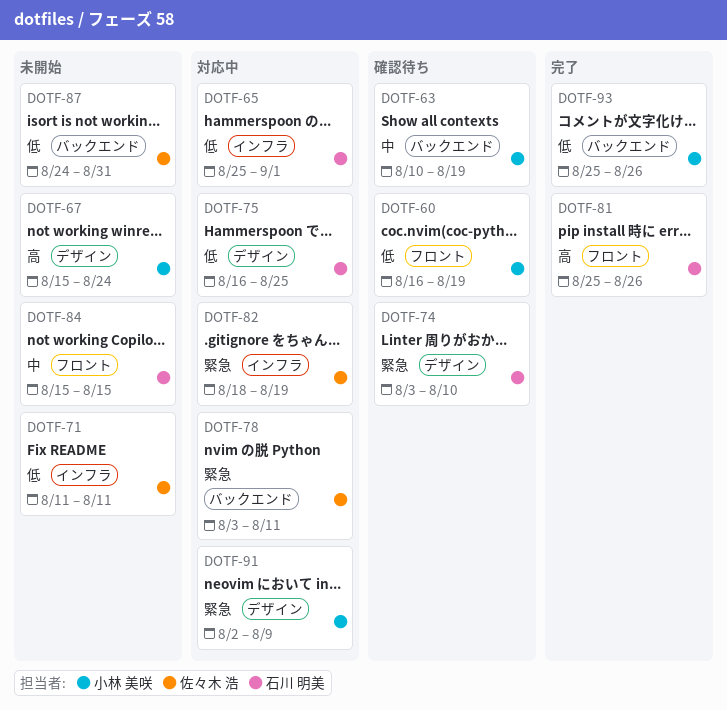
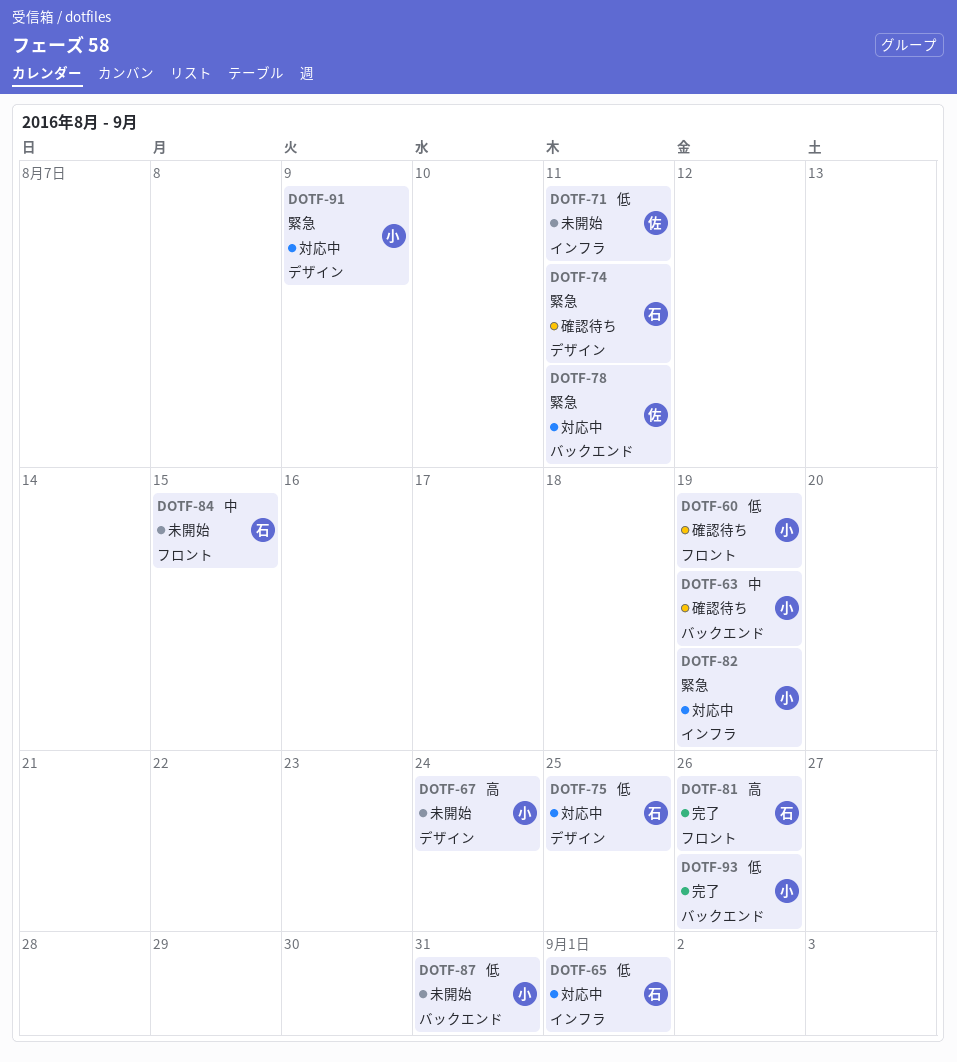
DOTF-74, due: Aug 10 -> Aug 11
DOTF-82, owner: 佐々木 浩 -> 小林 美咲
DOTF-87, owner: 佐々木 浩 -> 小林 美咲

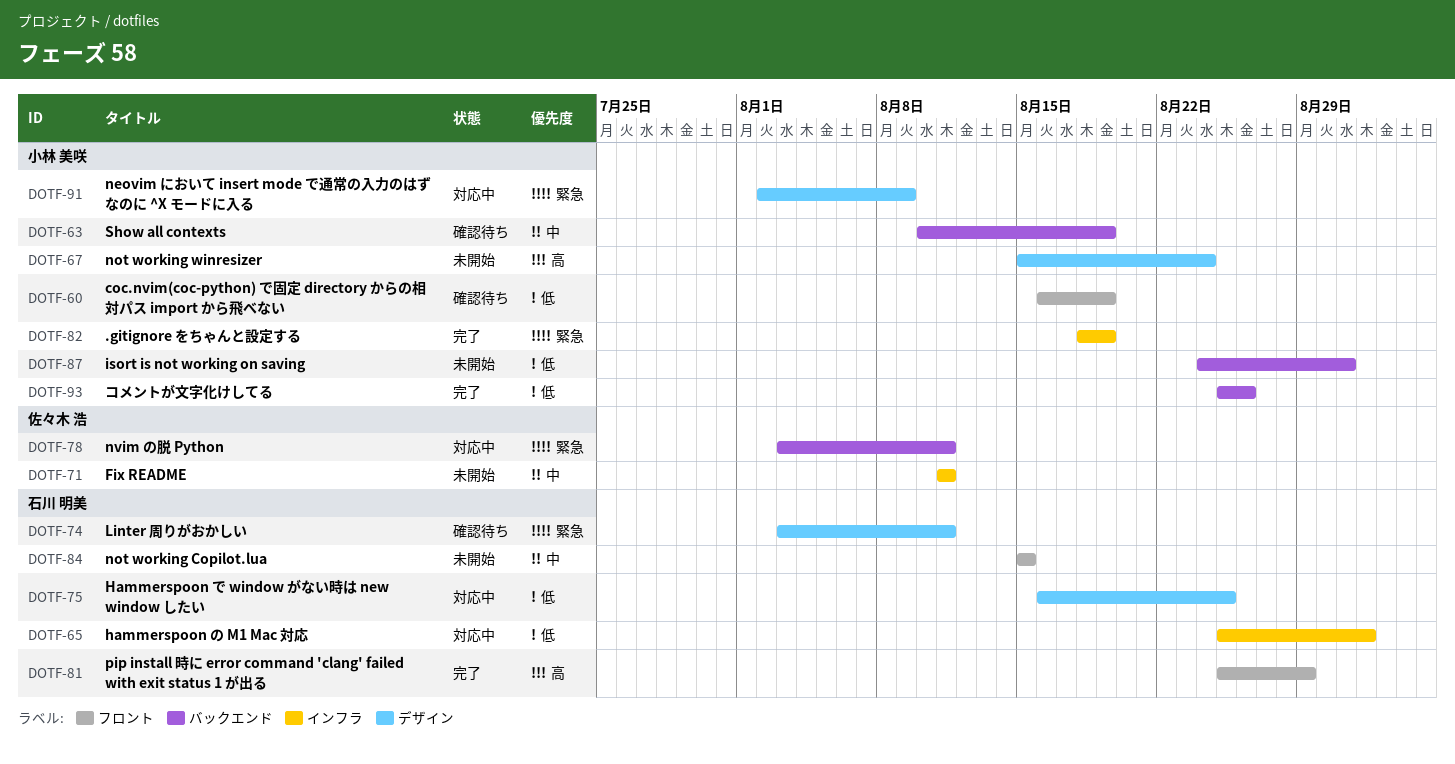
DOTF-71, priority: 低 -> 中
DOTF-81, due: Aug 26 -> Aug 29
DOTF-82, status: 対応中 -> 完了

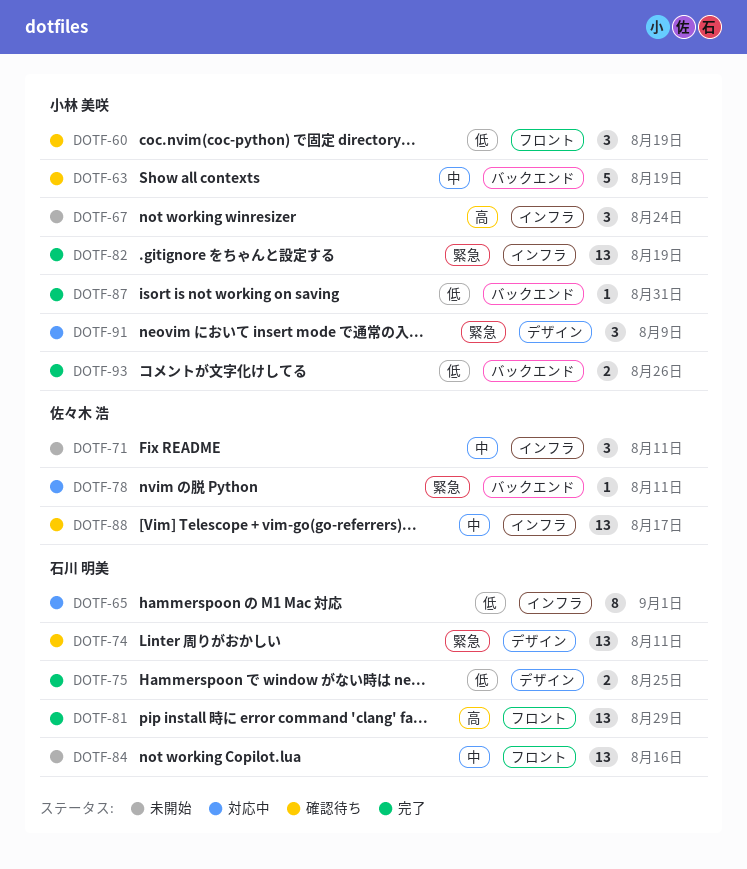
DOTF-67, label: デザイン -> インフラ
DOTF-75, status: 対応中 -> 完了
DOTF-84, due: Aug 15 -> Aug 16
DOTF-87, status: 未開始 -> 完了
DOTF-88: none -> present

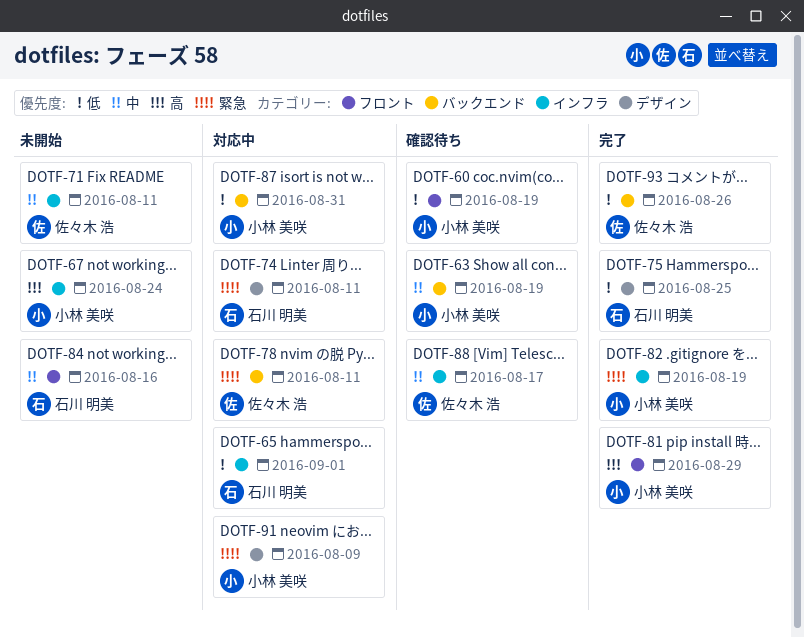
DOTF-74, status: 確認待ち -> 対応中
DOTF-81, owner: 石川 明美 -> 小林 美咲
DOTF-87, status: 完了 -> 対応中
DOTF-93, owner: 小林 美咲 -> 佐々木 浩

